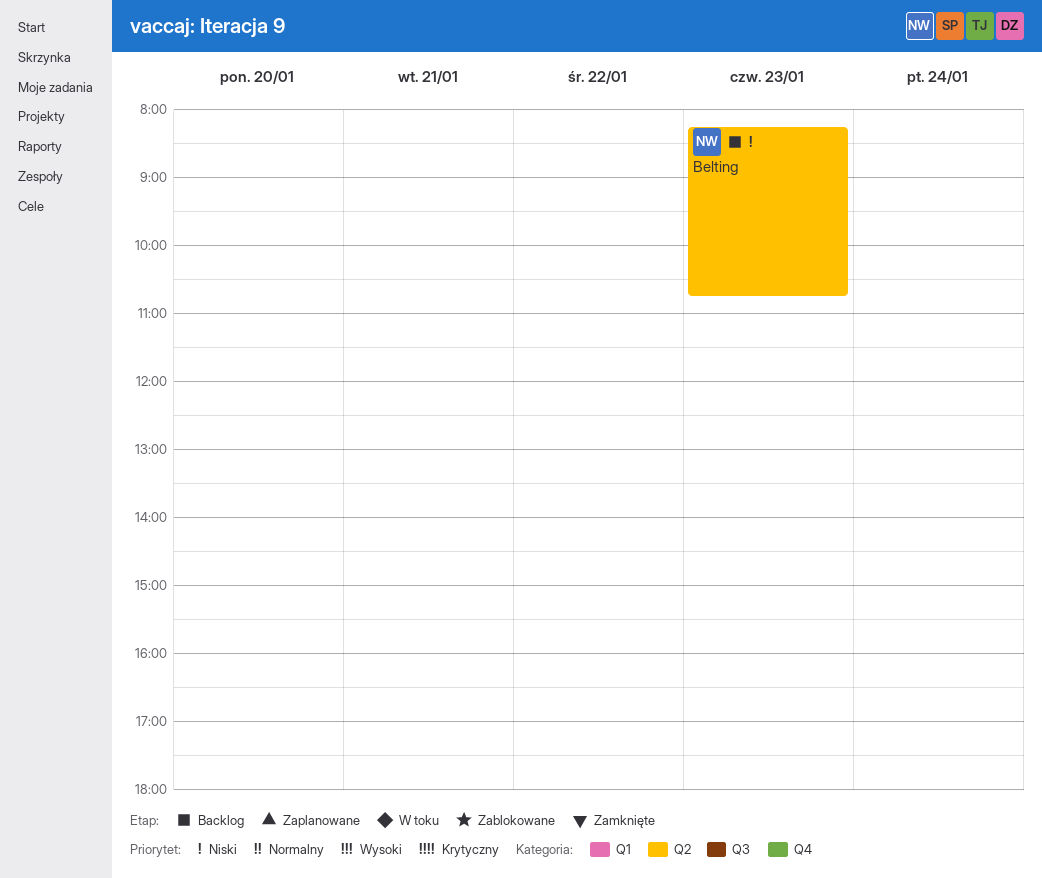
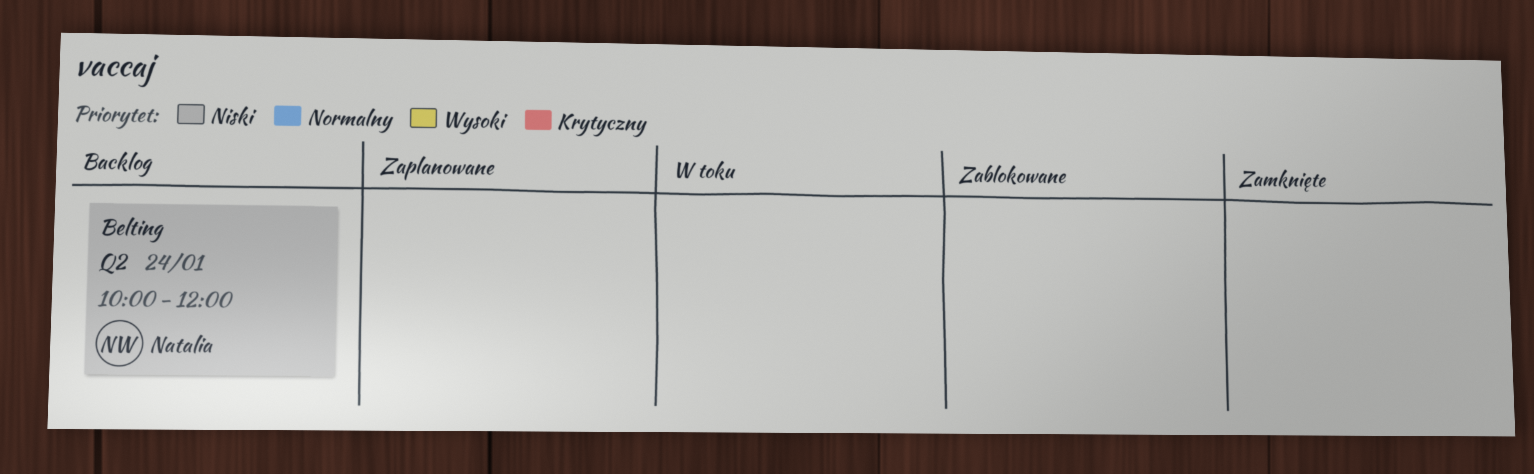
Belting, day: Jan 23 -> Jan 24
Belting, begins: 08:15 -> 10:00
Belting, ends: 10:45 -> 12:00

